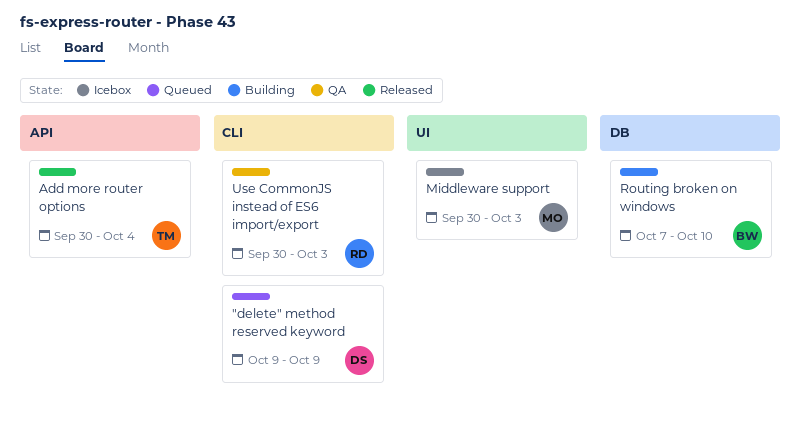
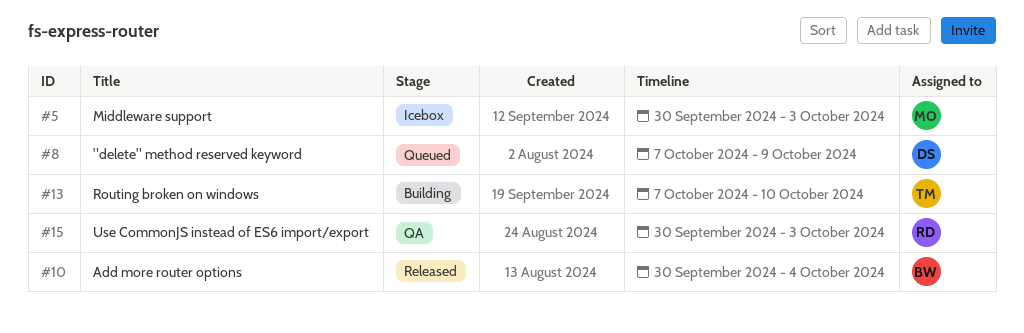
"delete" method reserved keyword, start: Oct 9 -> Oct 7
Add more router options, owner: TM -> BW
Routing broken on windows, owner: BW -> TM

